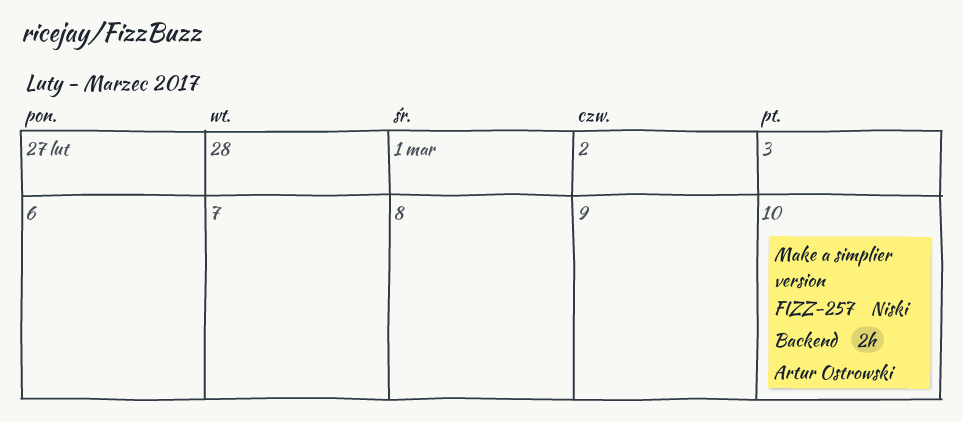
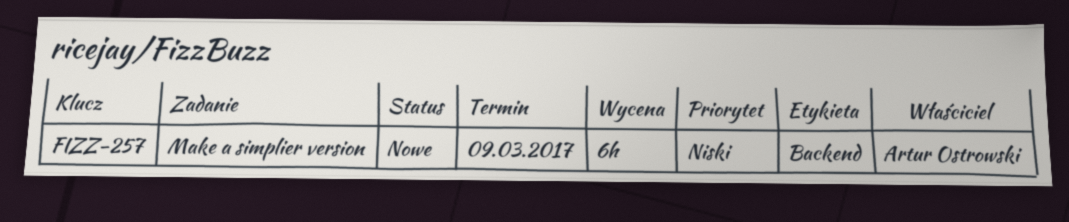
FIZZ-257, estimate: 2h -> 6h
FIZZ-257, due: Mar 10 -> Mar 9

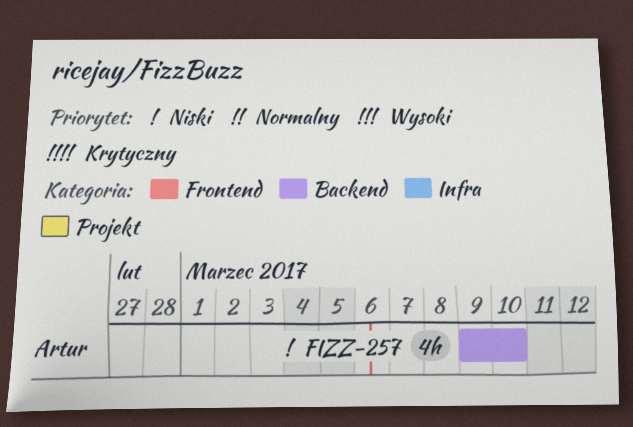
FIZZ-257, estimate: 6h -> 4h
FIZZ-257, due: Mar 9 -> Mar 10

